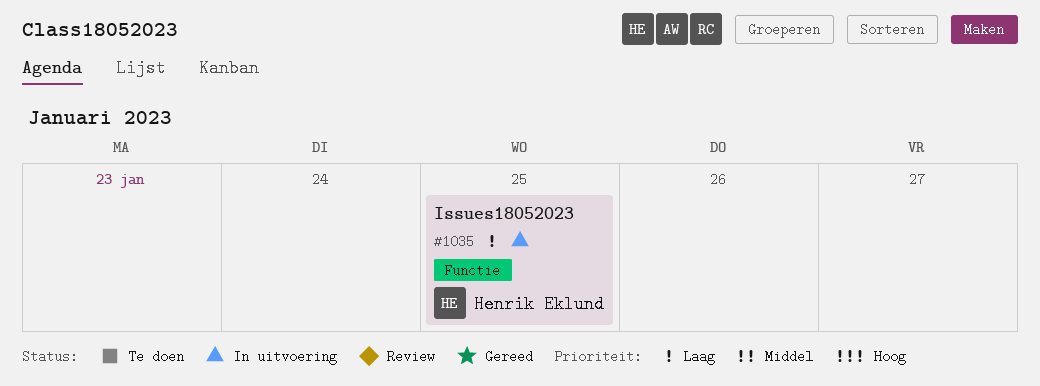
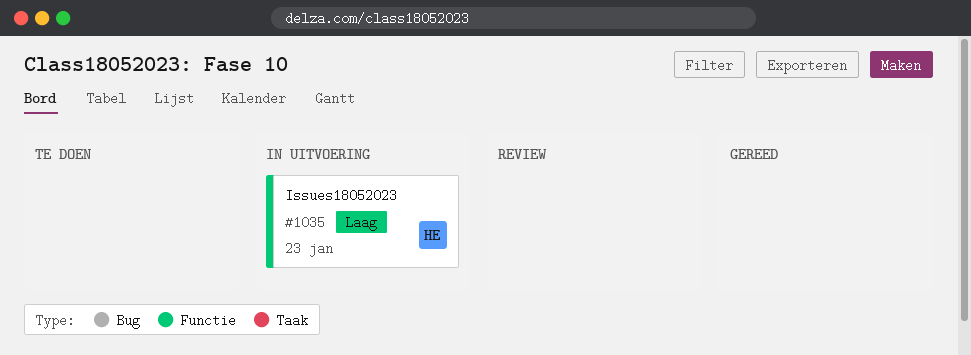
#1035, due: Jan 25 -> Jan 23

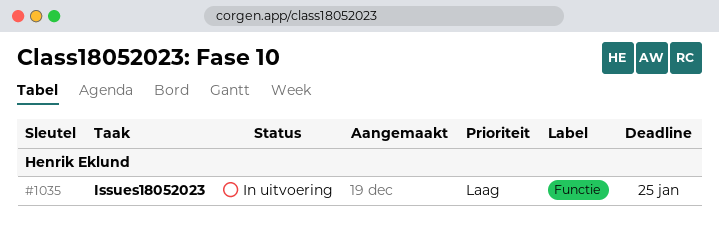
#1035, due: Jan 23 -> Jan 25

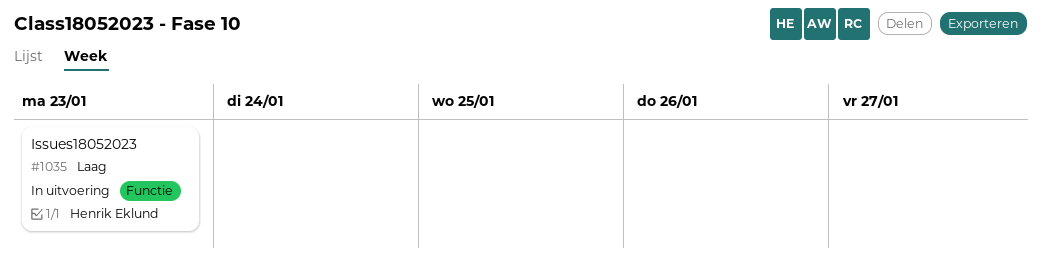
#1035, due: Jan 25 -> Jan 23

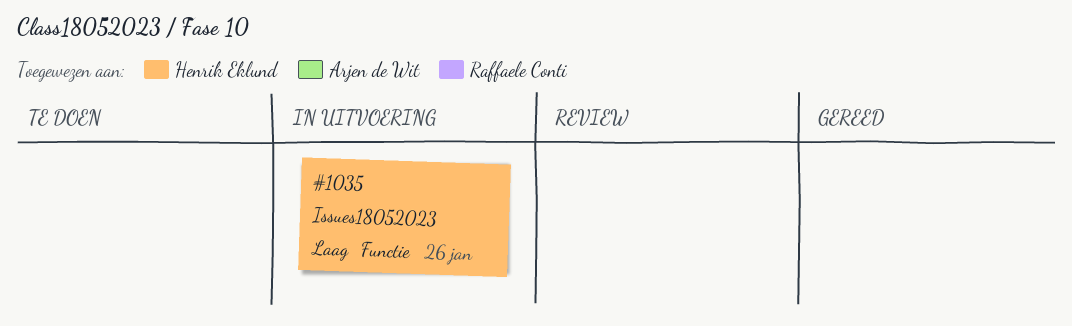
#1035, due: Jan 23 -> Jan 26

